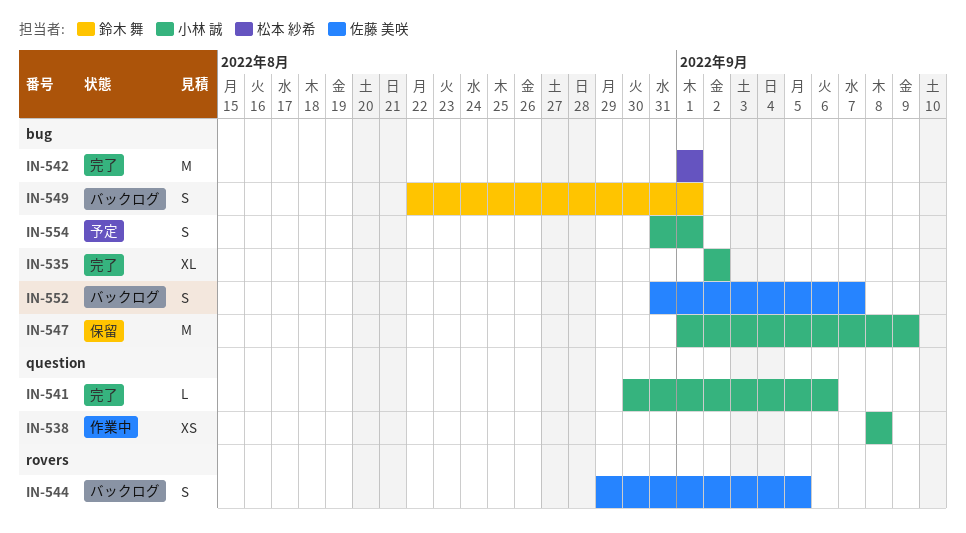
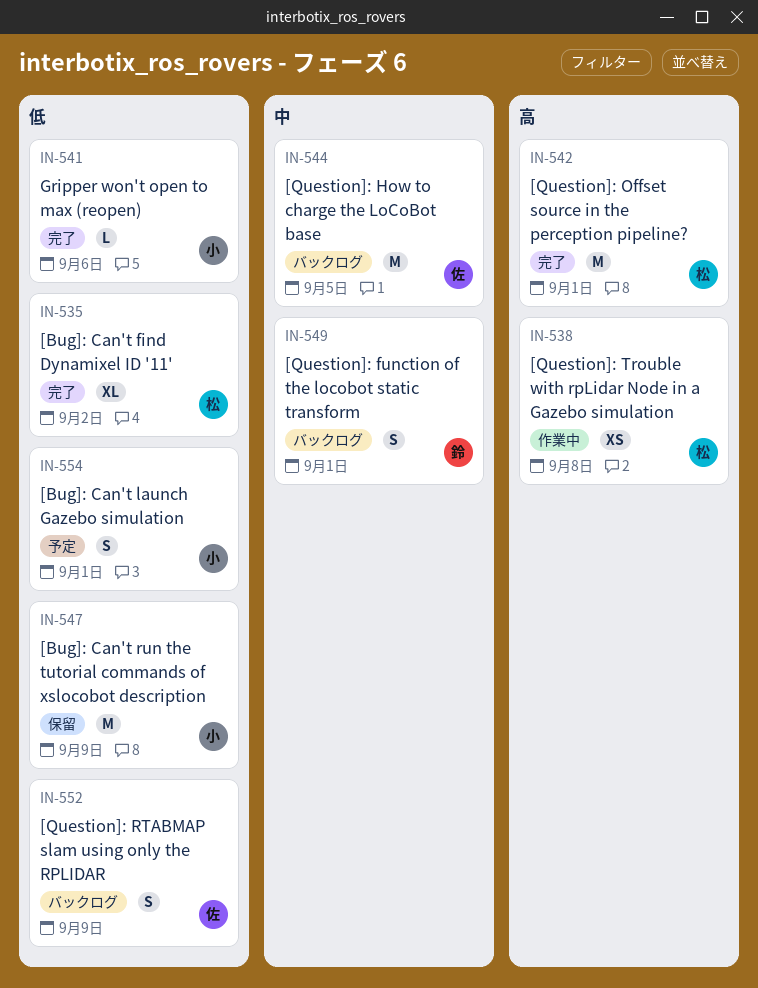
IN-535, owner: 小林 誠 -> 松本 紗希
IN-538, owner: 小林 誠 -> 松本 紗希
IN-544, estimate: S -> M
IN-552, due: Sep 7 -> Sep 9

